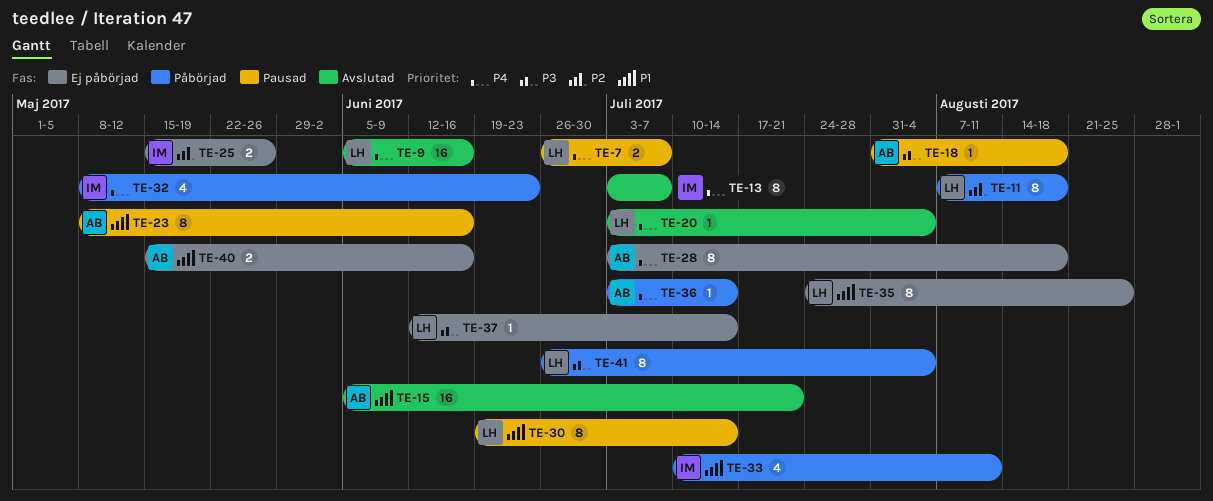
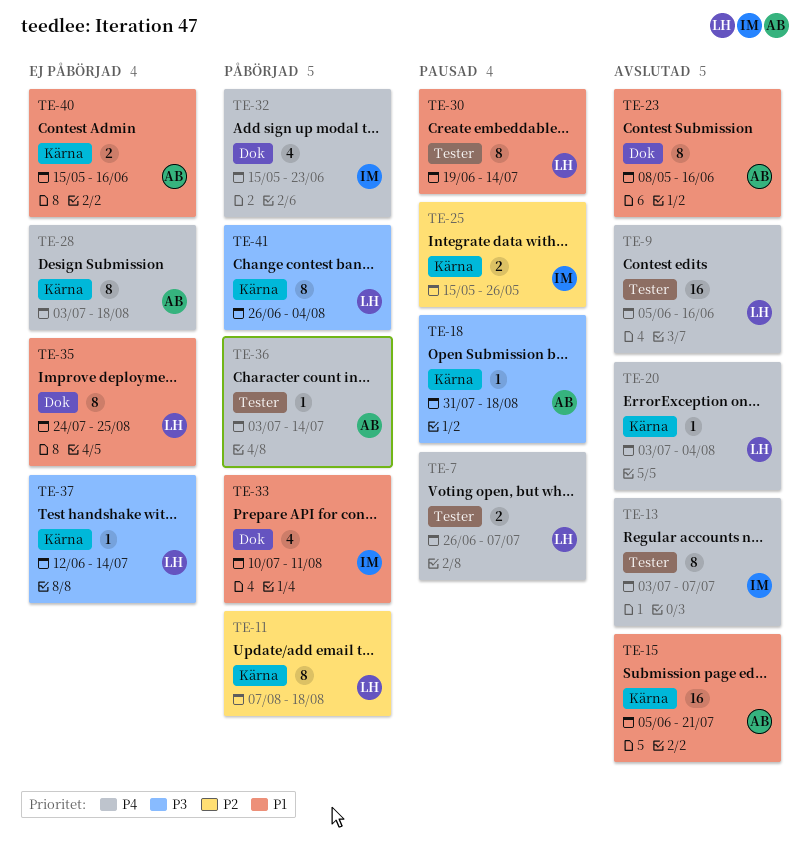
TE-23, status: Pausad -> Avslutad
TE-25, status: Ej påbörjad -> Pausad
TE-32, start: May 8 -> May 15

